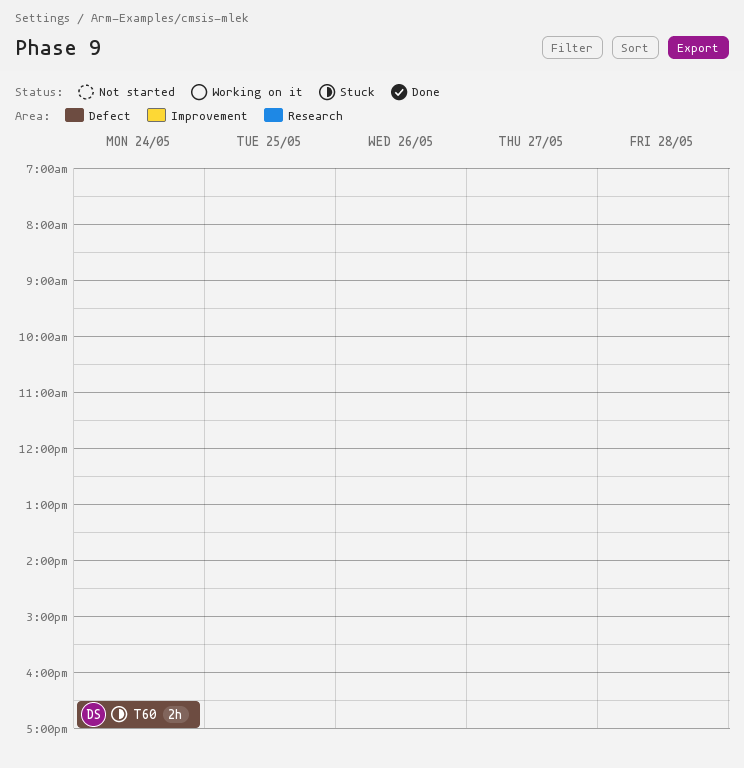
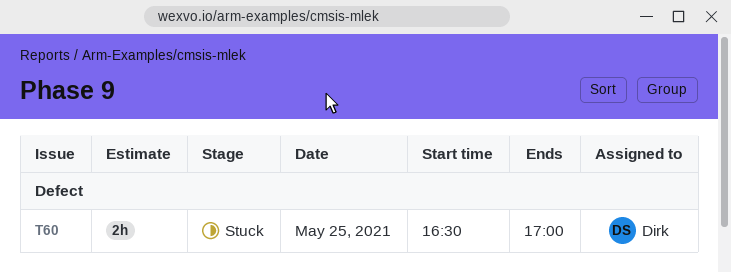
T60, day: May 24 -> May 25

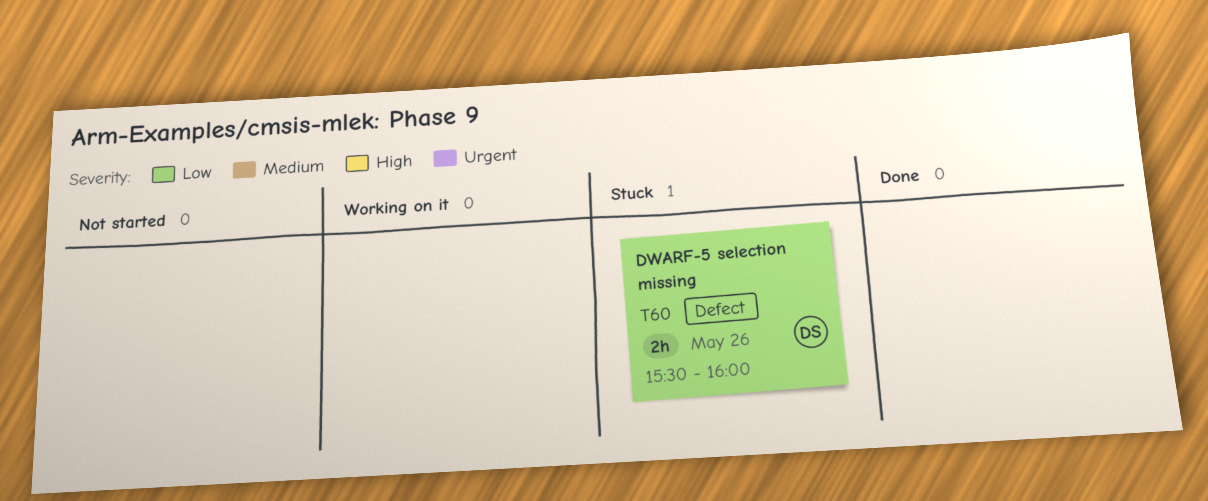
T60, day: May 25 -> May 26
T60, begins: 16:30 -> 15:30
T60, ends: 17:00 -> 16:00

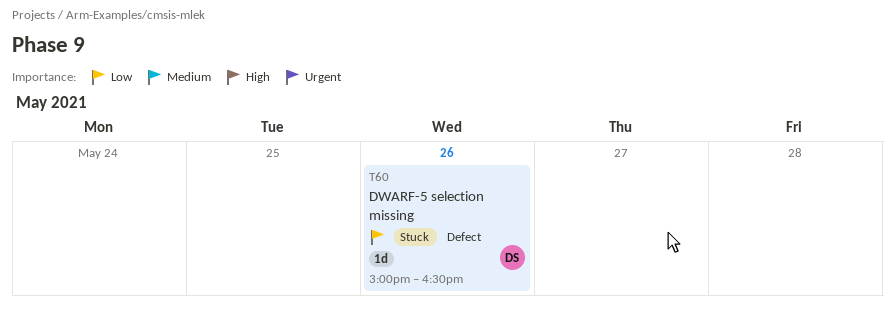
T60, estimate: 2h -> 1d
T60, begins: 15:30 -> 15:00
T60, ends: 16:00 -> 16:30

